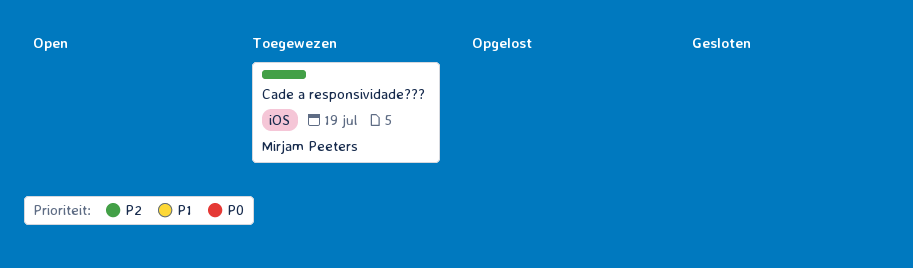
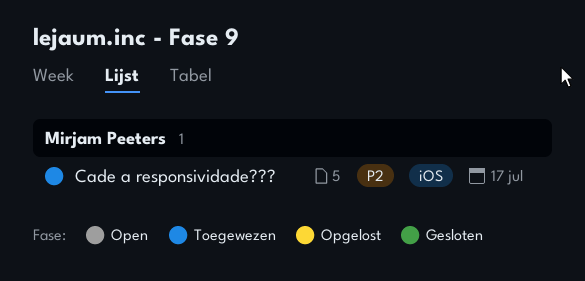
Cade a responsividade???, due: Jul 19 -> Jul 17

